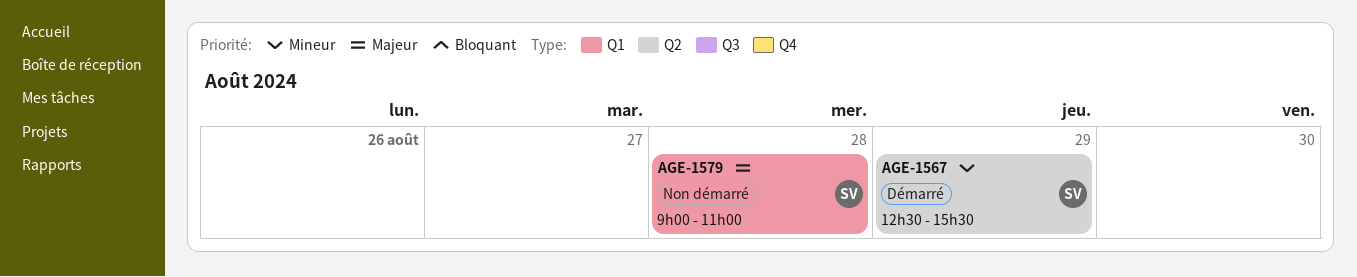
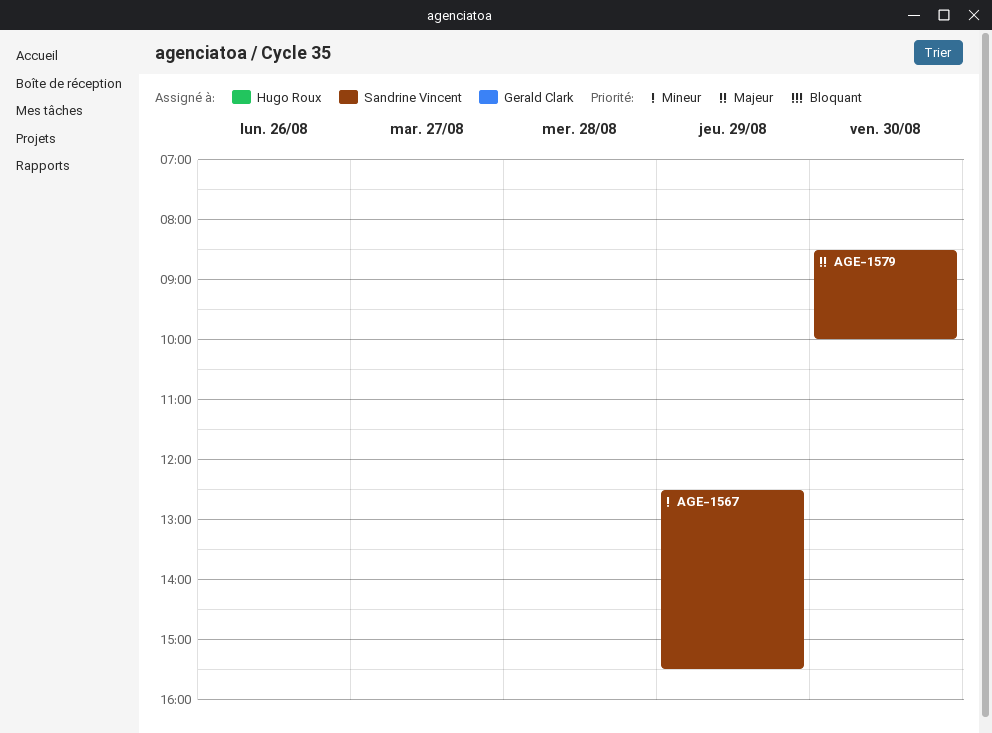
AGE-1579, day: Aug 28 -> Aug 30
AGE-1579, begins: 09:00 -> 08:30
AGE-1579, ends: 11:00 -> 10:00

